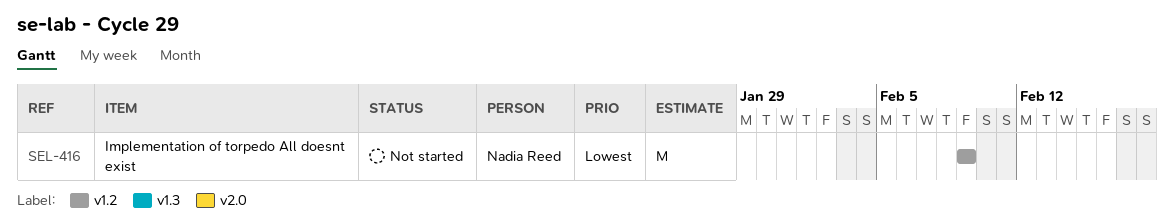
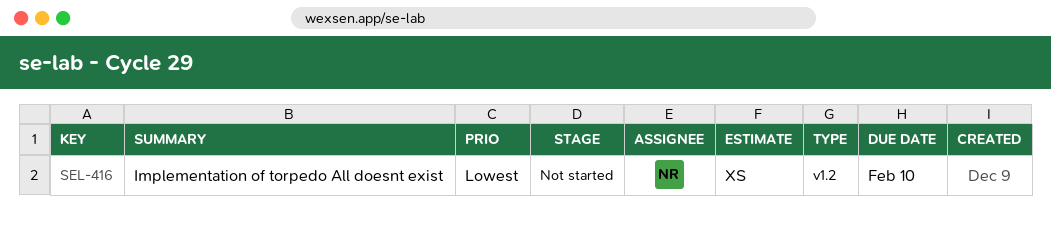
SEL-416, estimate: M -> XS
SEL-416, due: Feb 9 -> Feb 10

